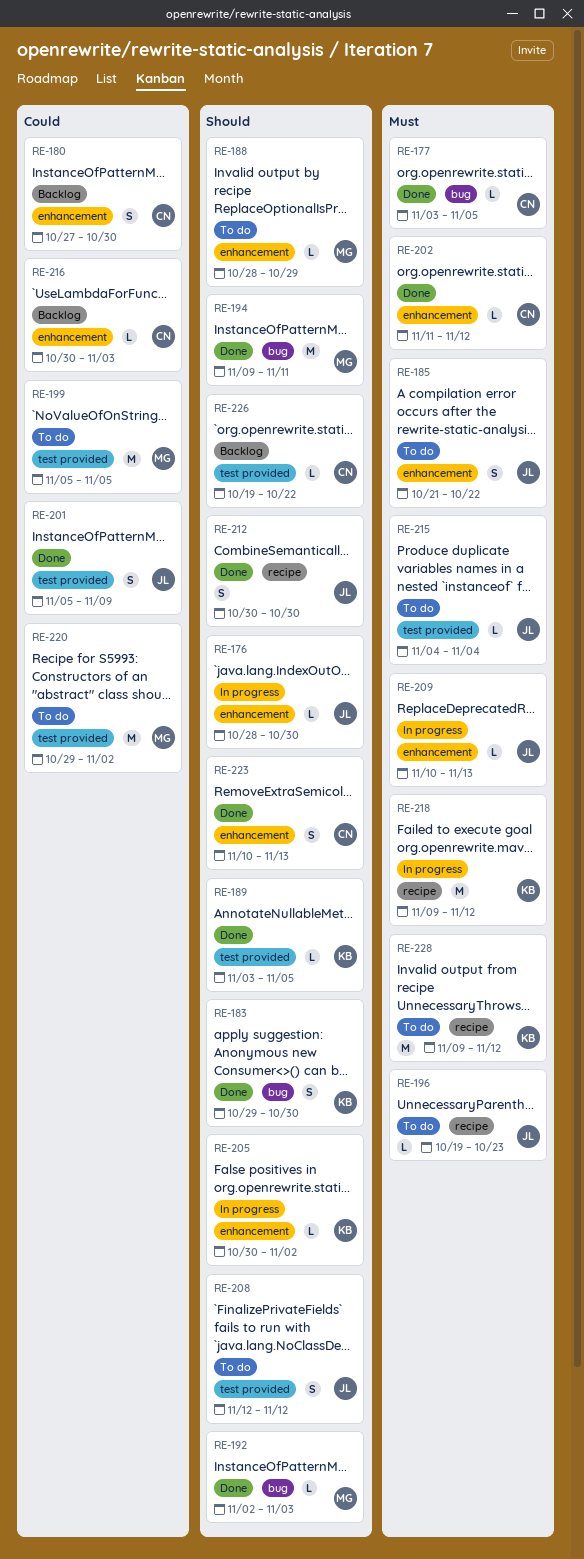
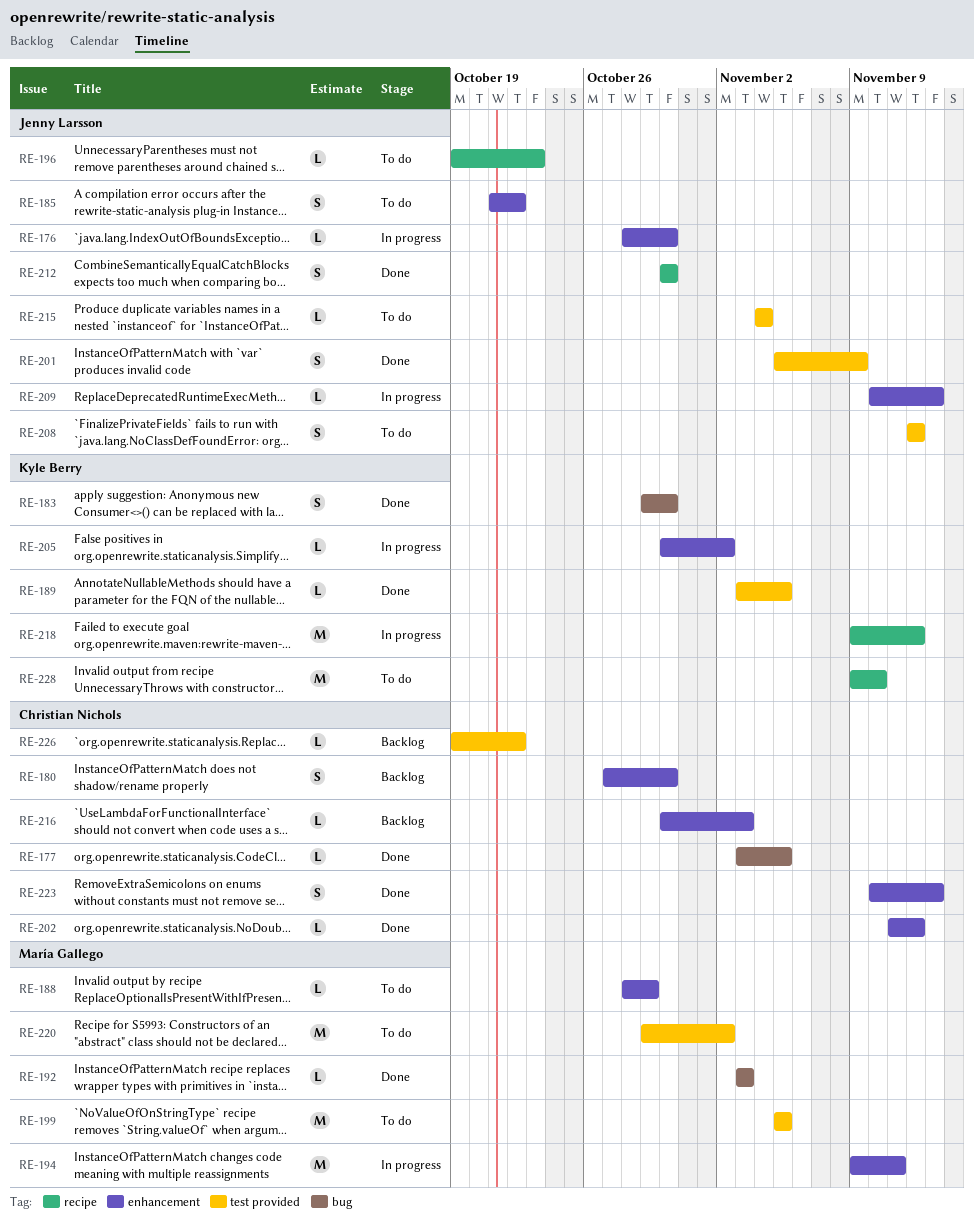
RE-192, start: Nov 2 -> Nov 3
RE-194, status: Done -> In progress
RE-194, label: bug -> enhancement
RE-228, due: Nov 12 -> Nov 10

